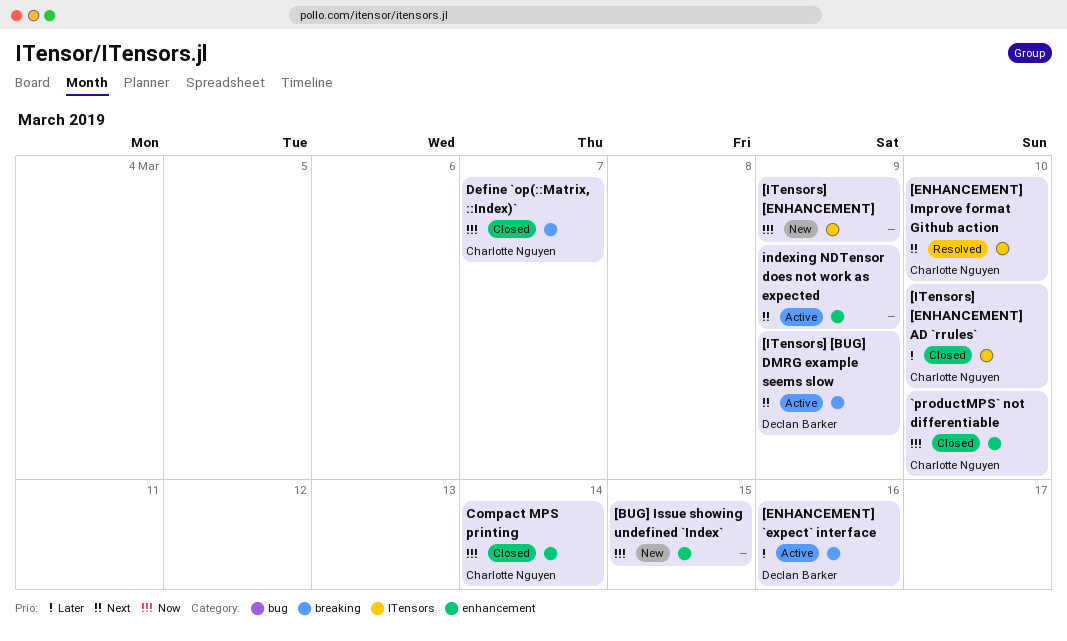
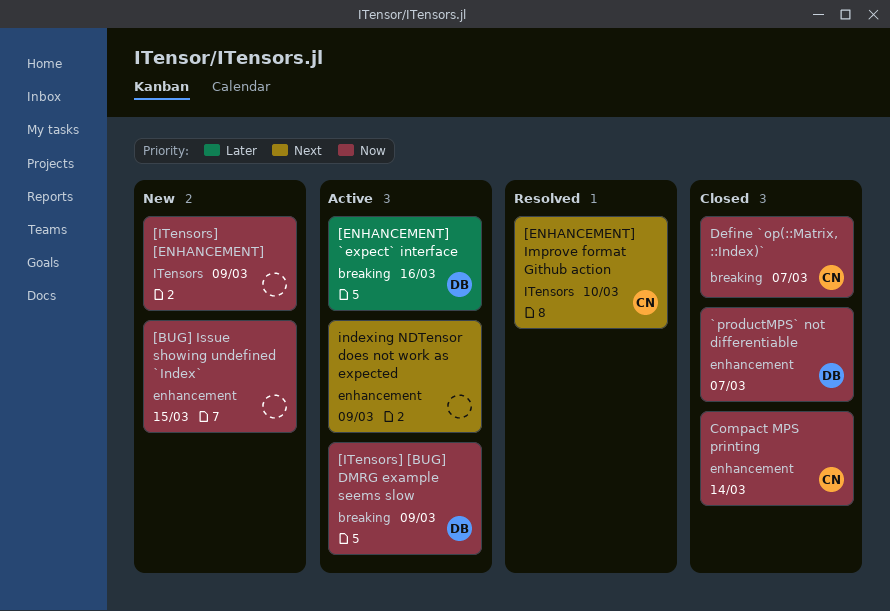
[ITensors] [BUG] DMRG example seems slow, priority: Next -> Now
[ITensors] [ENHANCEMENT] AD `rrules`: present -> none
`productMPS` not differentiable, owner: Charlotte Nguyen -> Declan Barker
`productMPS` not differentiable, due: Mar 10 -> Mar 7

